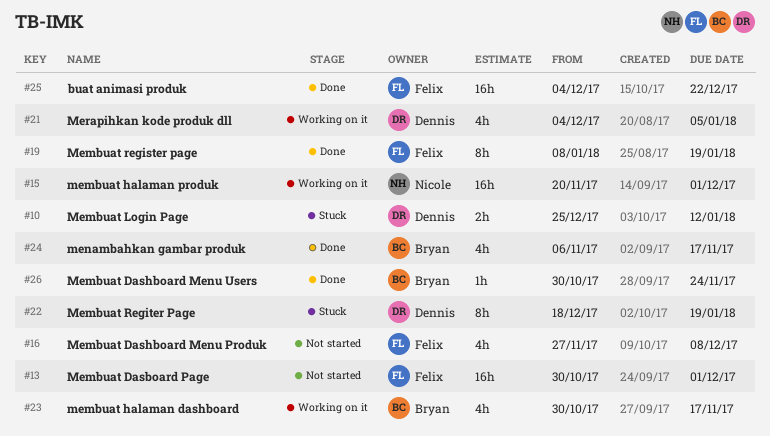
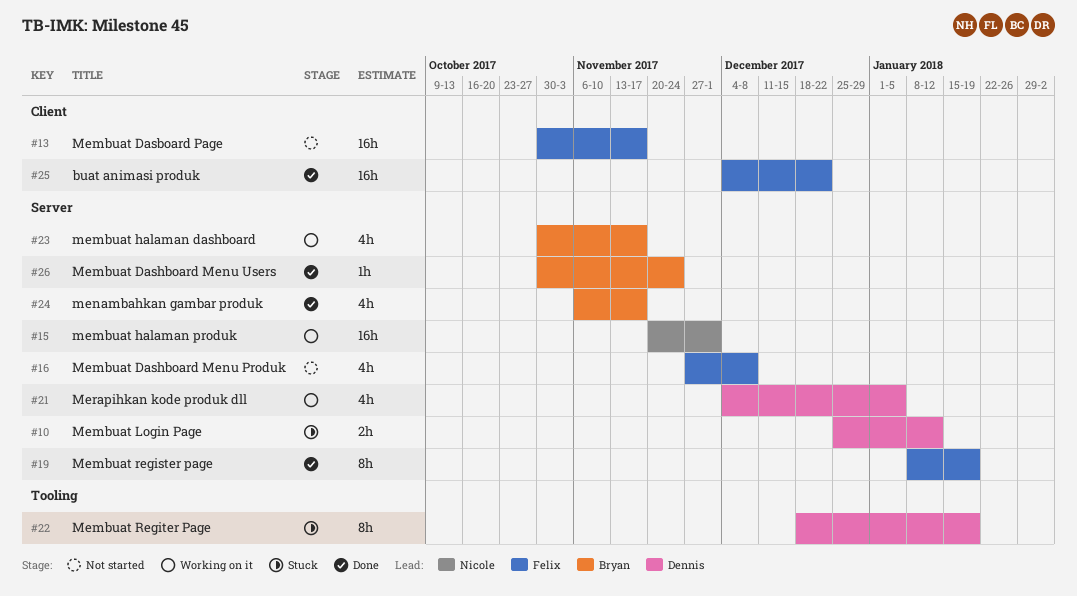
#13, due: Dec 1 -> Nov 17

